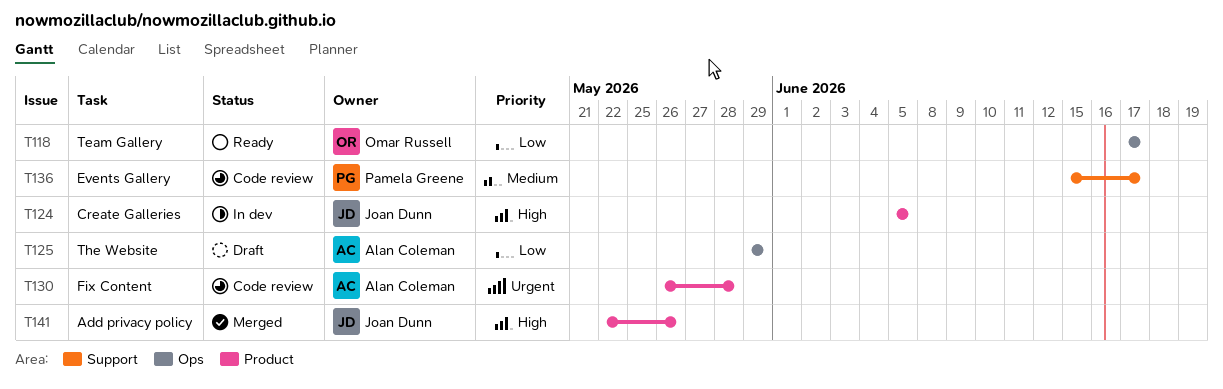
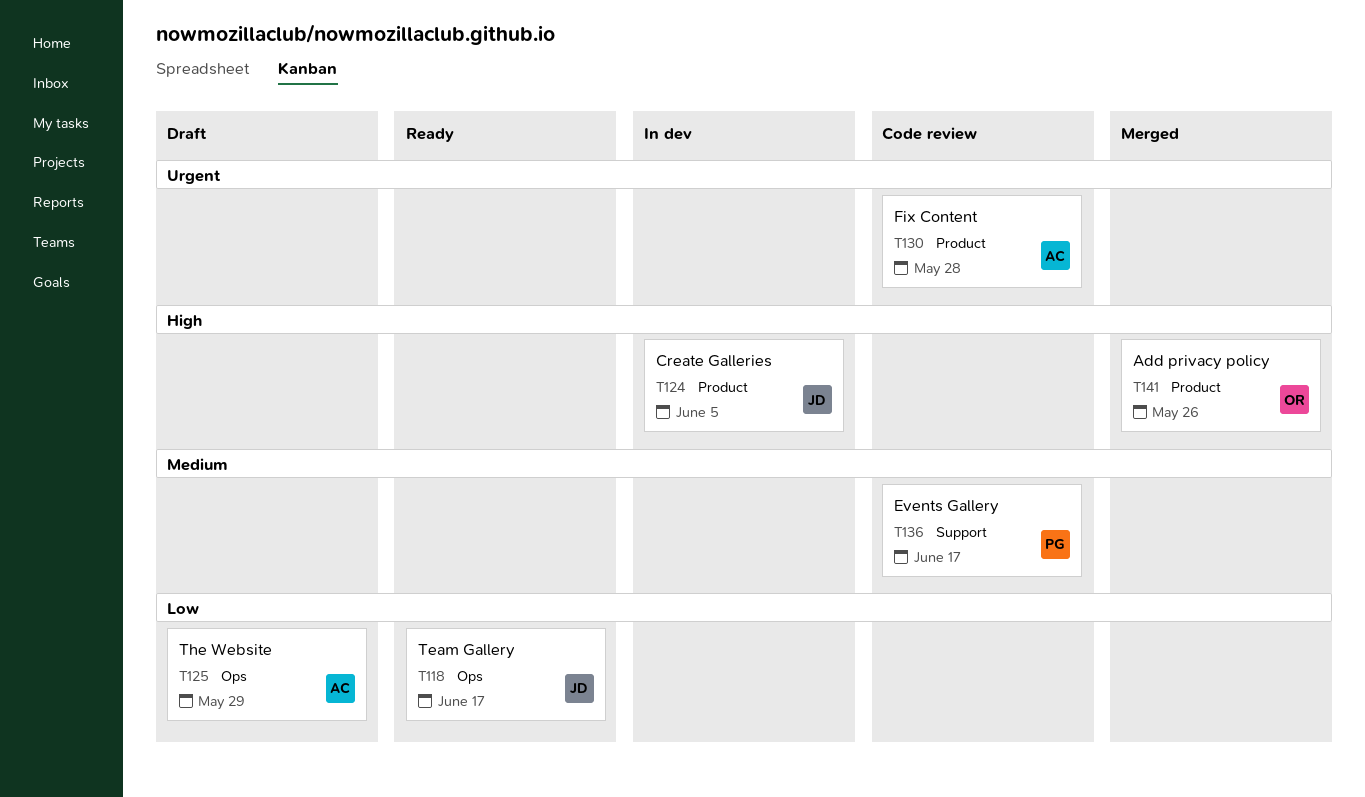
T118, owner: Omar Russell -> Joan Dunn
T141, owner: Joan Dunn -> Omar Russell

